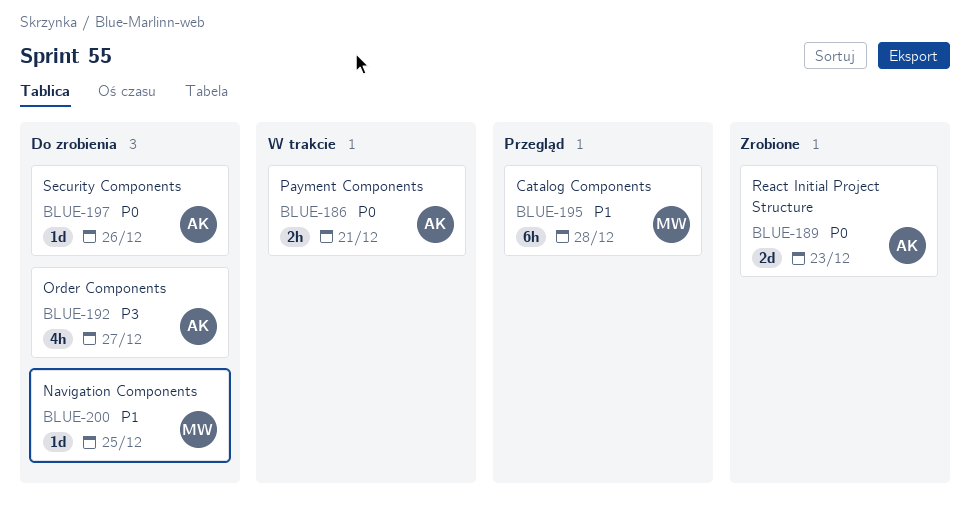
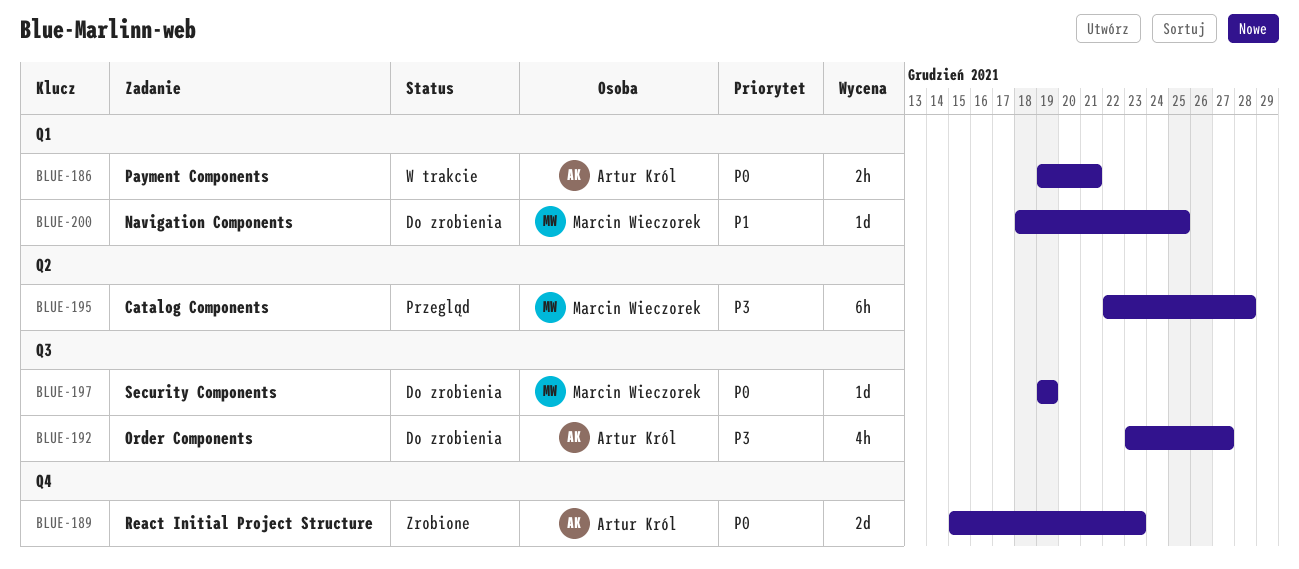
BLUE-195, priority: P1 -> P3
BLUE-197, owner: Artur Król -> Marcin Wieczorek
BLUE-197, due: Dec 26 -> Dec 19

